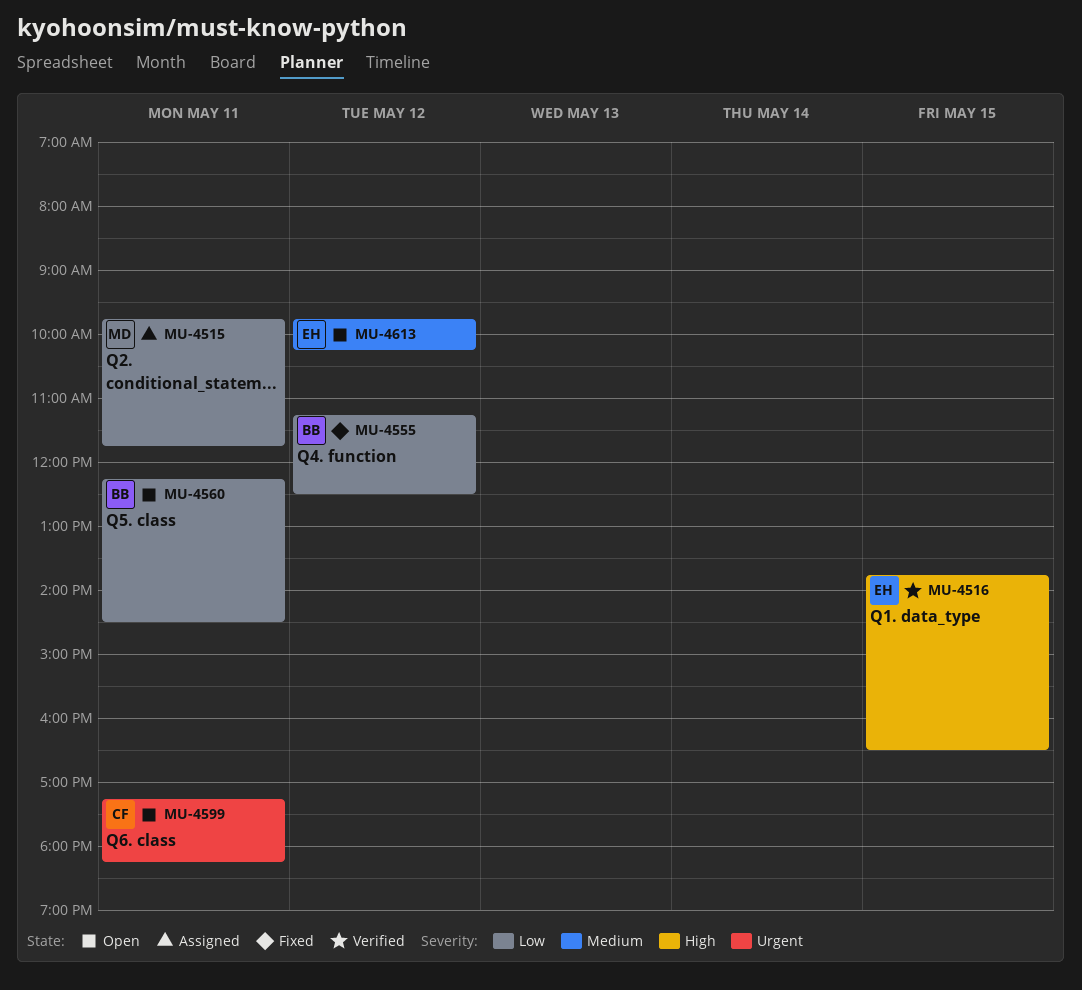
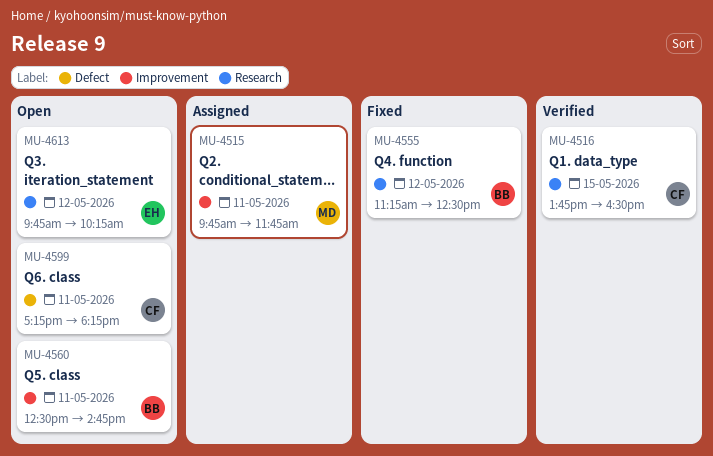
MU-4516, owner: EH -> CF
MU-4560, begins: 12:15 -> 12:30
MU-4560, ends: 14:30 -> 14:45

